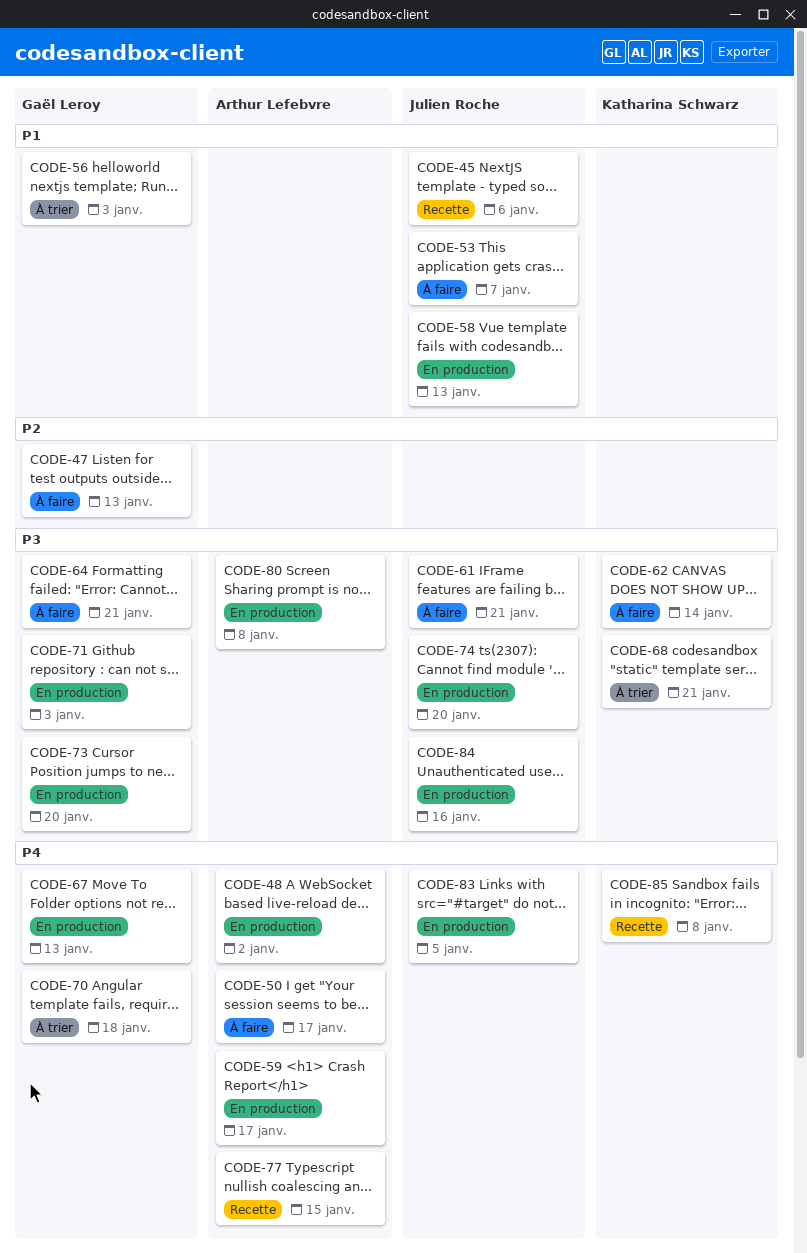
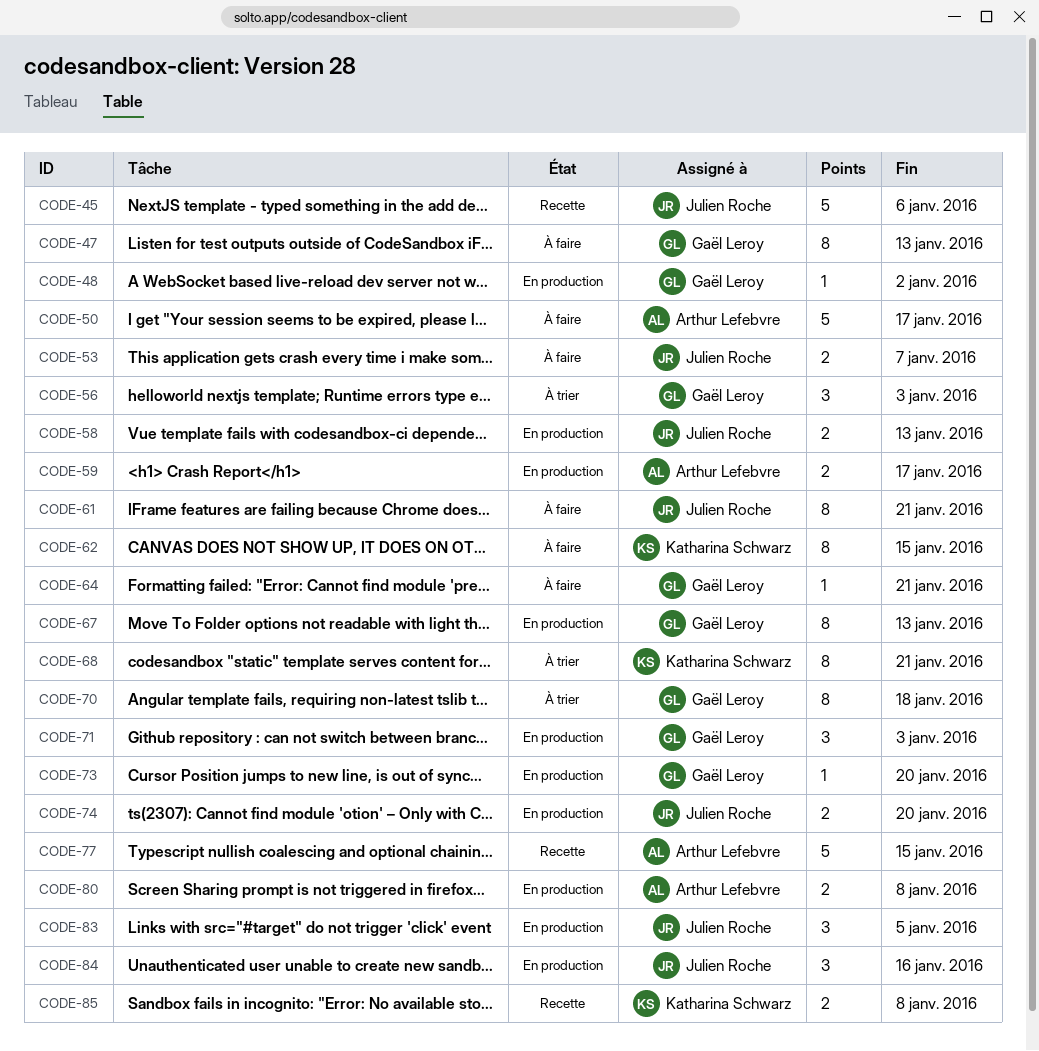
CODE-48, owner: Arthur Lefebvre -> Gaël Leroy
CODE-62, due: Jan 14 -> Jan 15

